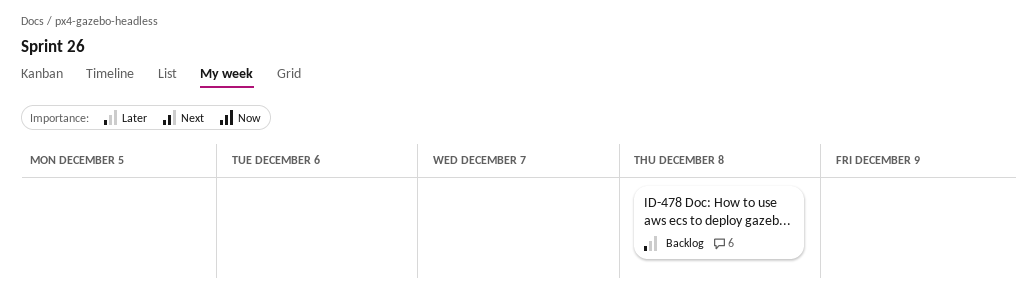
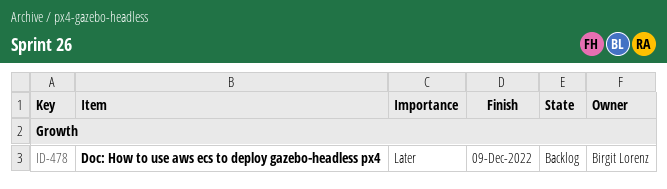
ID-478, due: Dec 8 -> Dec 9

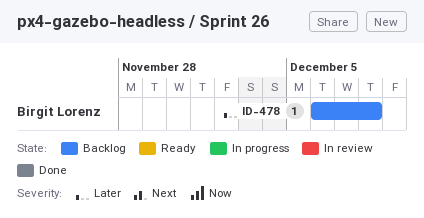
ID-478, due: Dec 9 -> Dec 8

